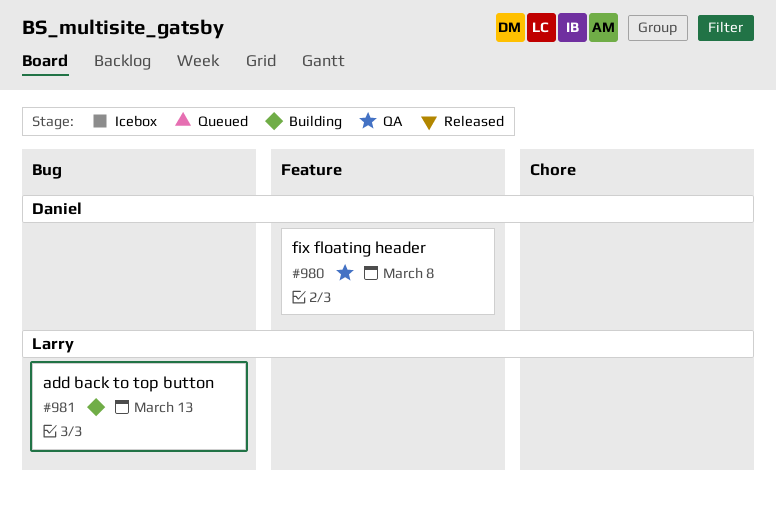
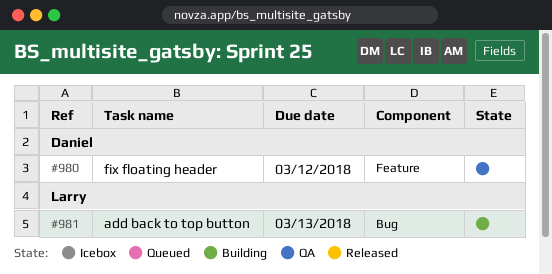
#980, due: Mar 8 -> Mar 12

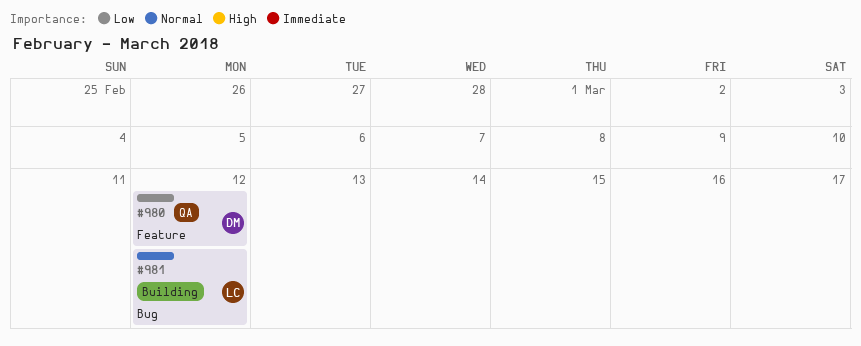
#981, due: Mar 13 -> Mar 12

